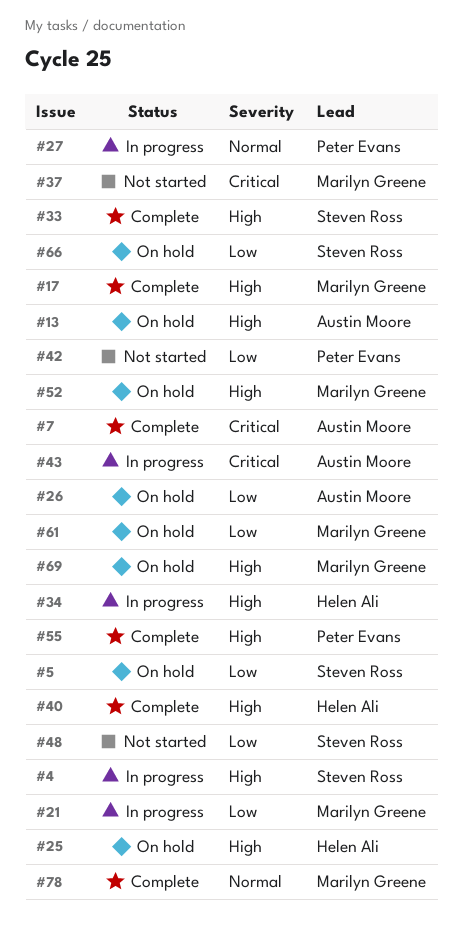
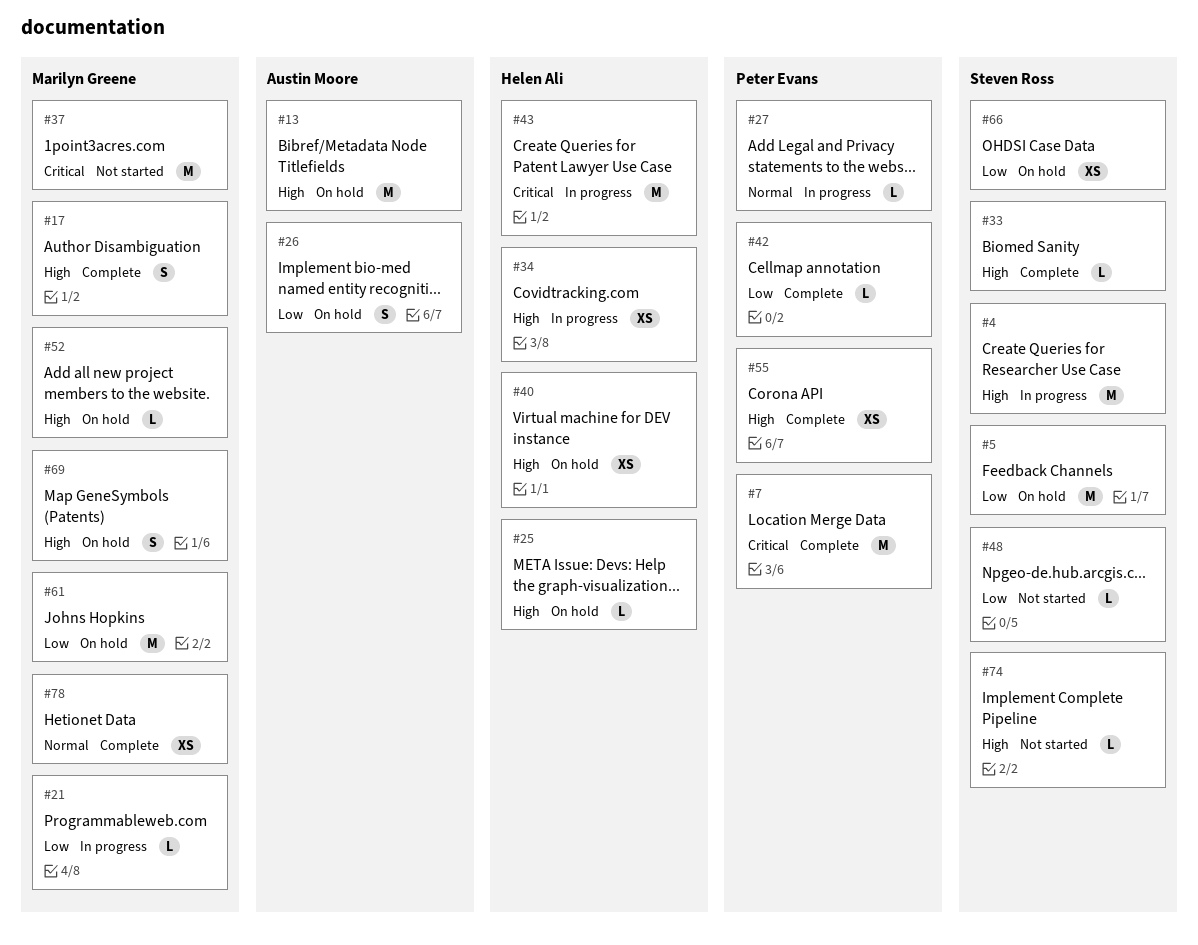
#7, owner: Austin Moore -> Peter Evans
#40, status: Complete -> On hold
#42, status: Not started -> Complete
#43, owner: Austin Moore -> Helen Ali
#74: none -> present

